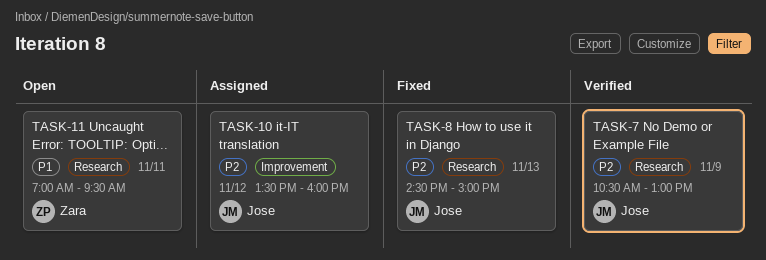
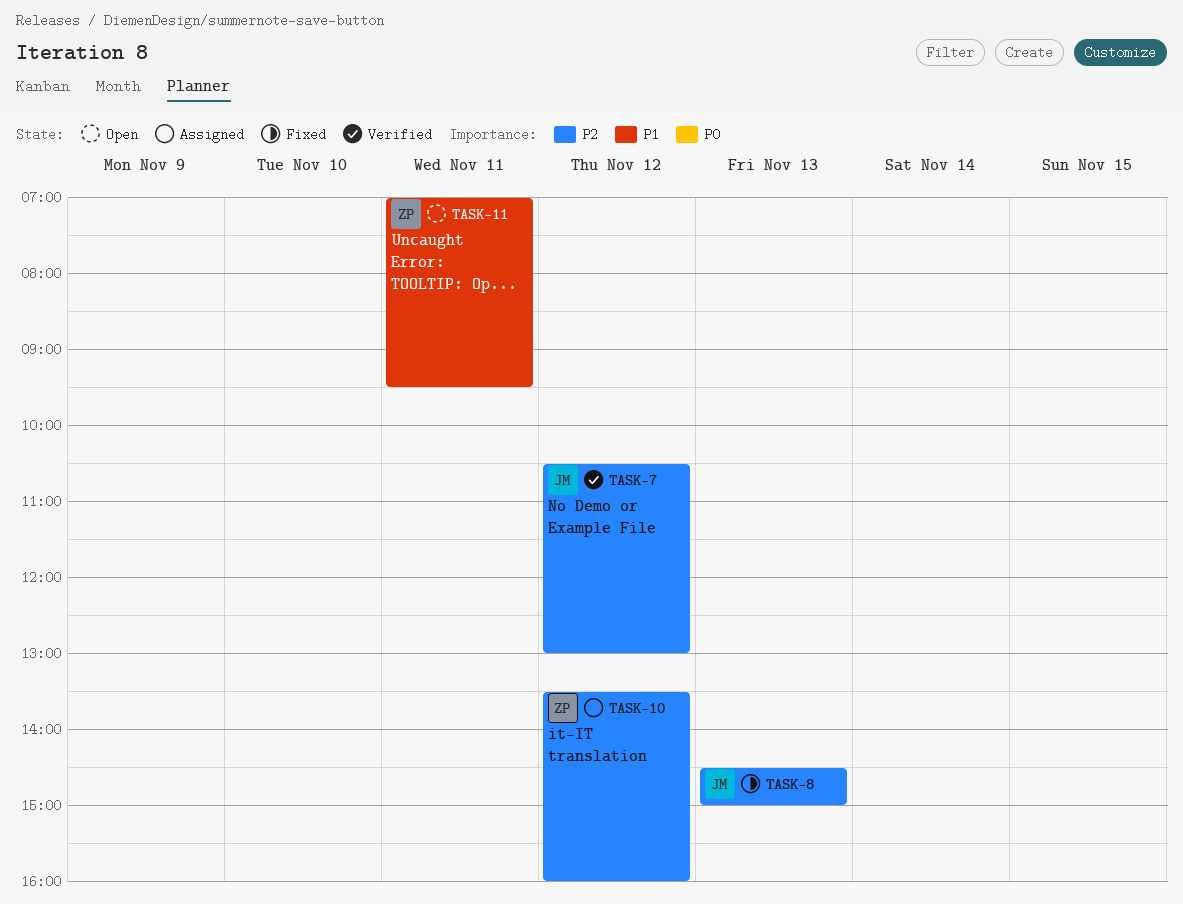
TASK-7, day: Nov 9 -> Nov 12
TASK-10, owner: Jose -> Zara

